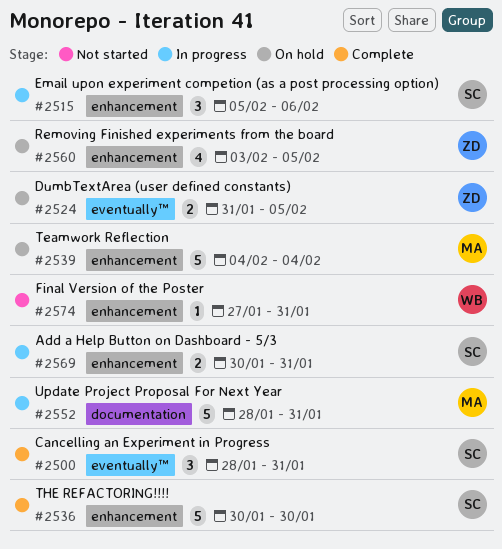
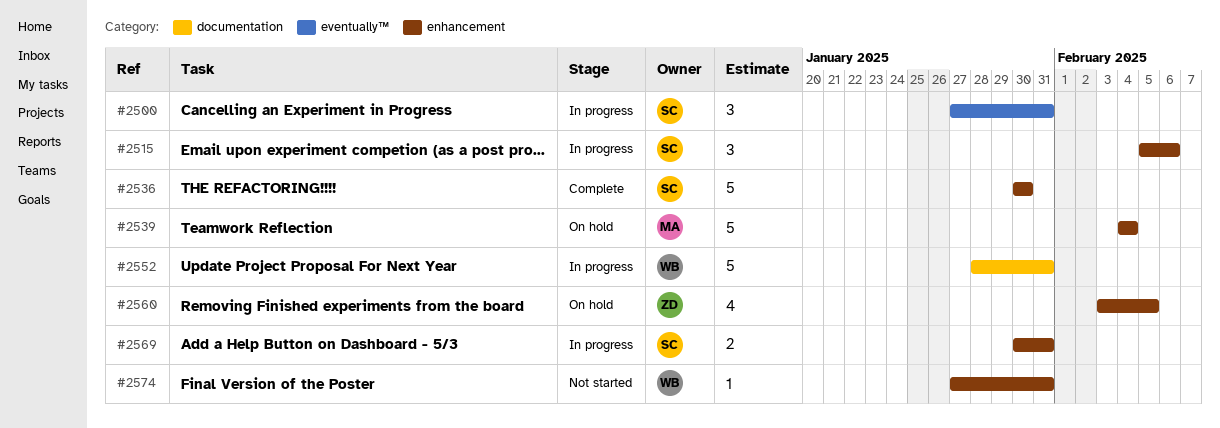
#2500, status: Complete -> In progress
#2500, start: Jan 28 -> Jan 27
#2524: present -> none
#2552, owner: MA -> WB

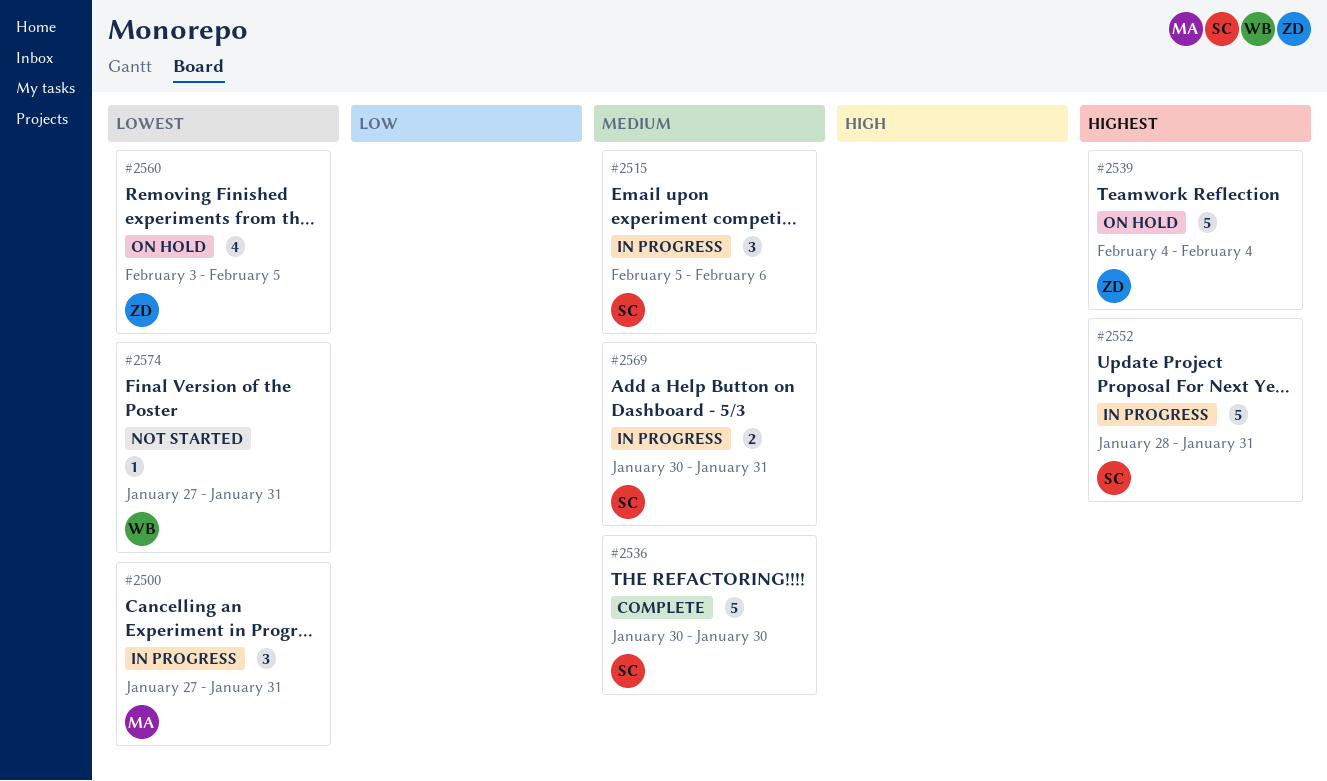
#2500, owner: SC -> MA
#2539, owner: MA -> ZD
#2552, owner: WB -> SC

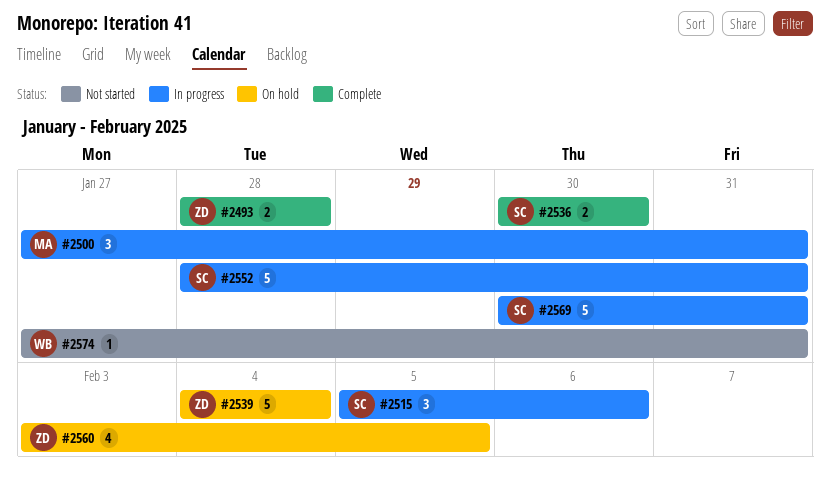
#2493: none -> present
#2536, estimate: 5 -> 2
#2569, estimate: 2 -> 5

